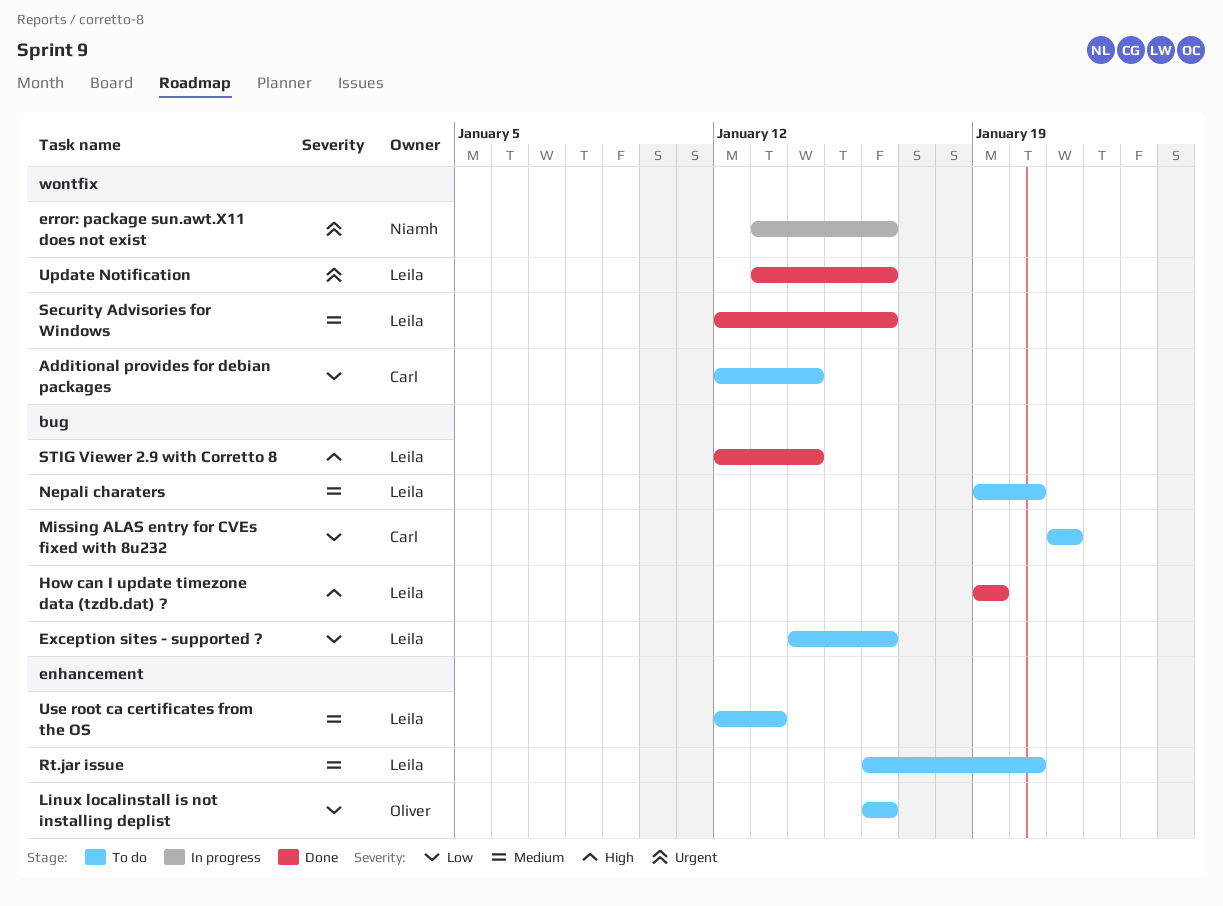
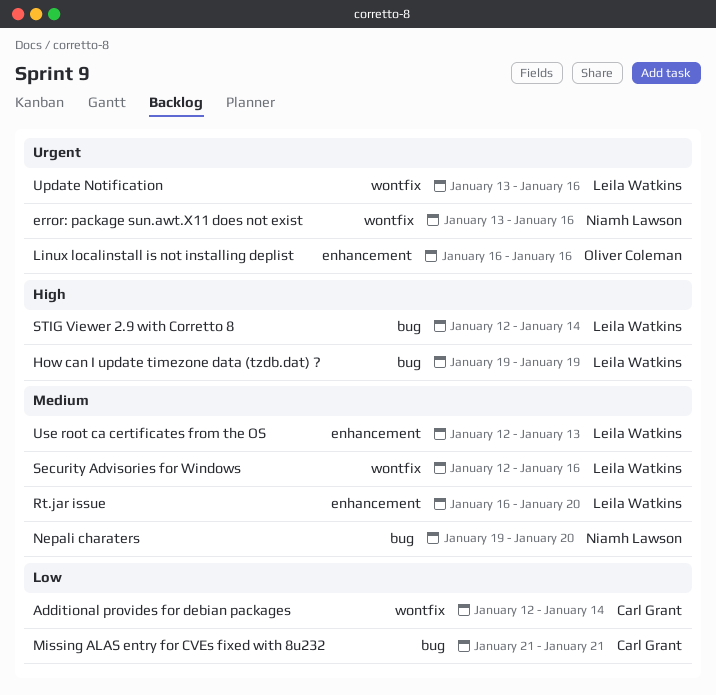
Exception sites - supported ?: present -> none
Linux localinstall is not installing deplist, priority: Low -> Urgent
Nepali charaters, owner: Leila Watkins -> Niamh Lawson

